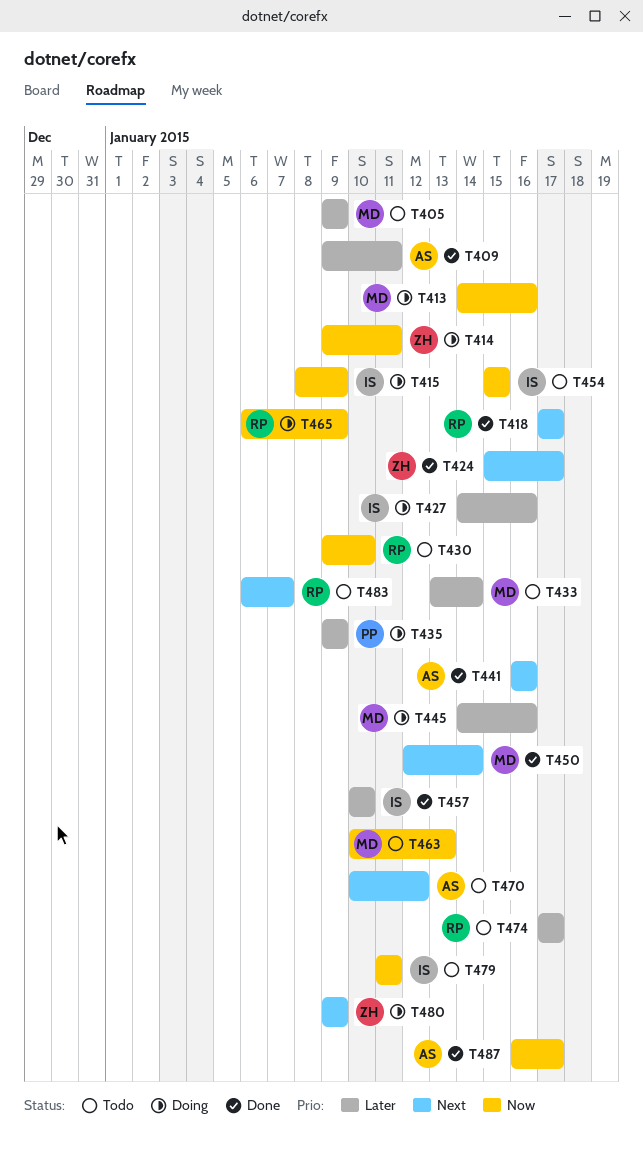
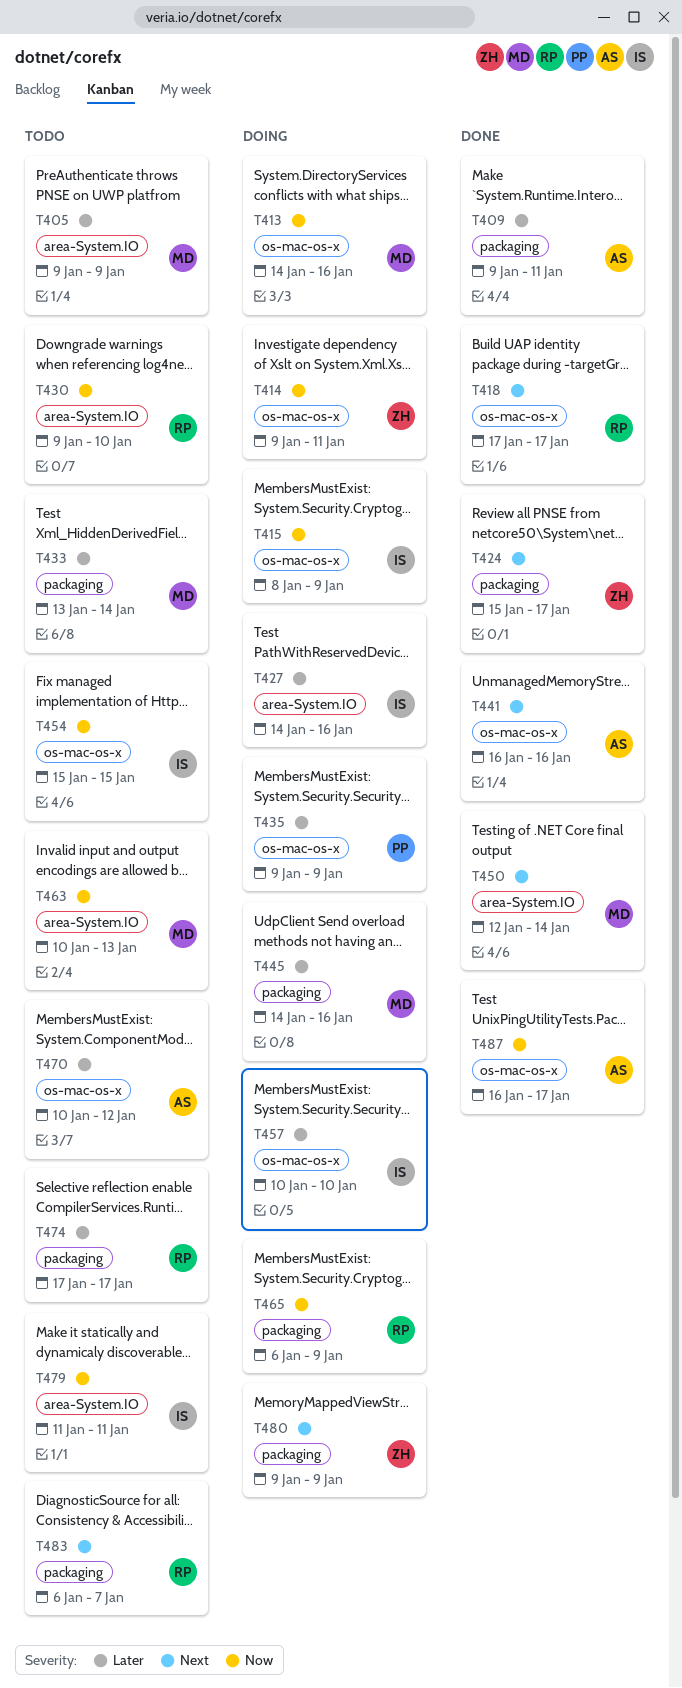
T457, status: Done -> Doing
T470, priority: Next -> Later

